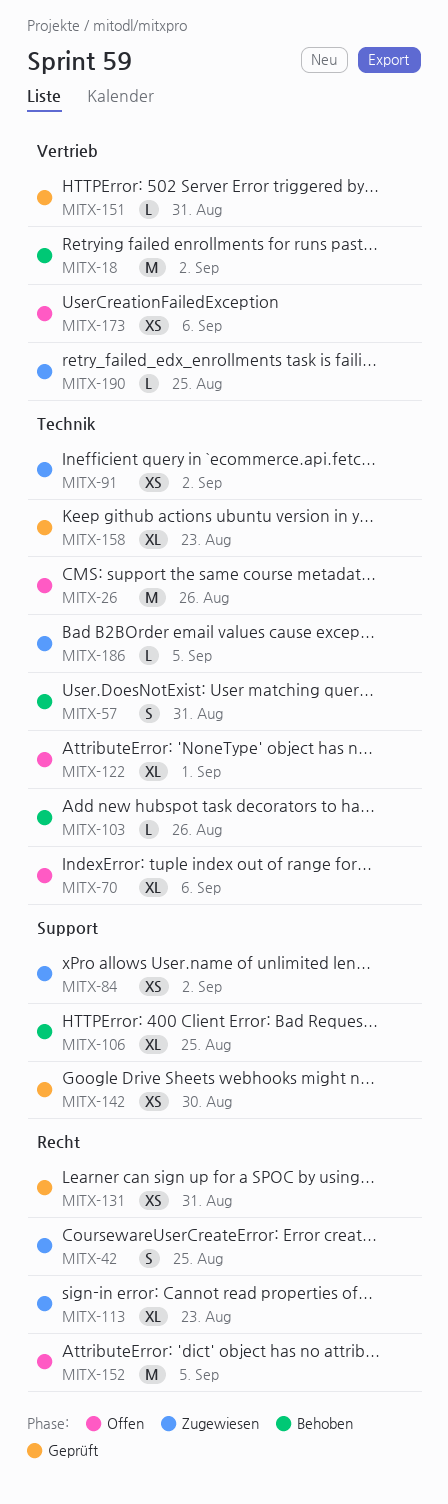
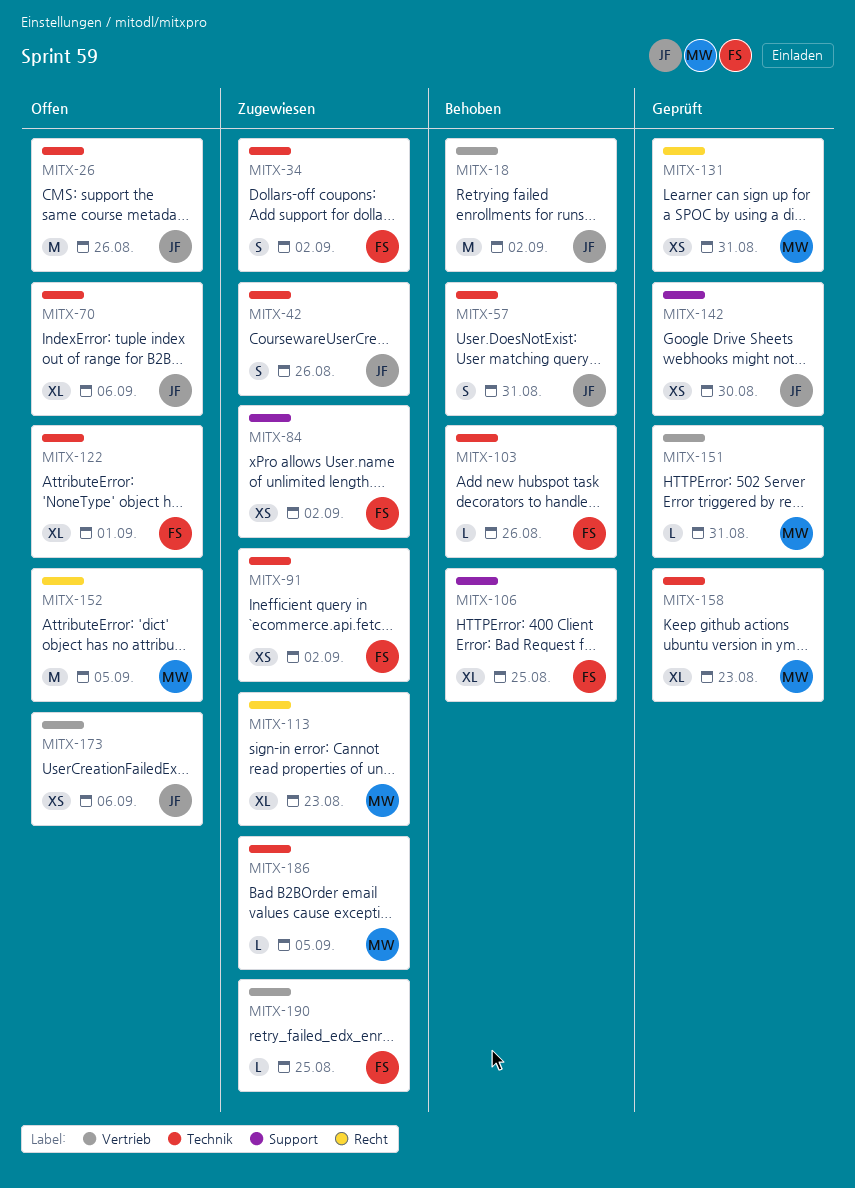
MITX-34: none -> present
MITX-42, label: Recht -> Technik
MITX-42, due: Aug 25 -> Aug 26

